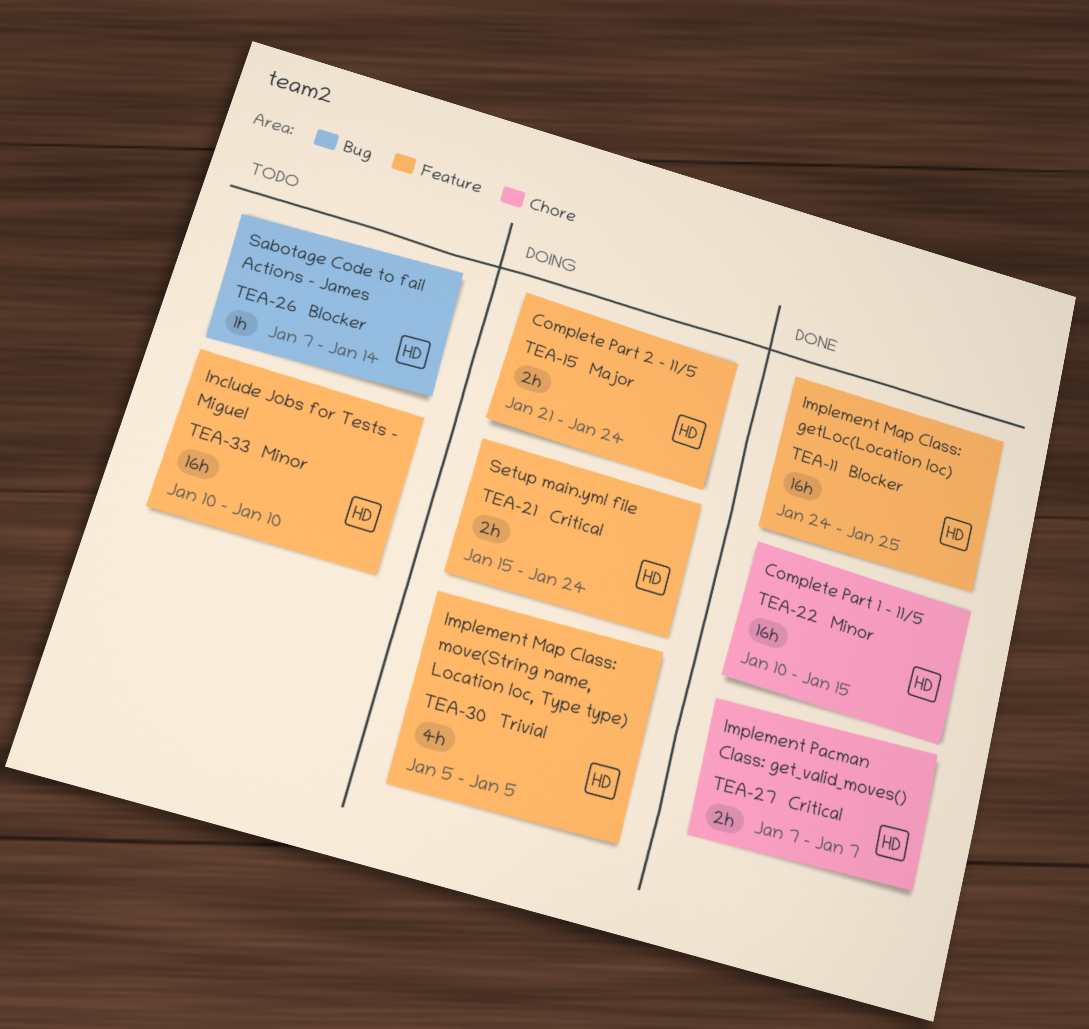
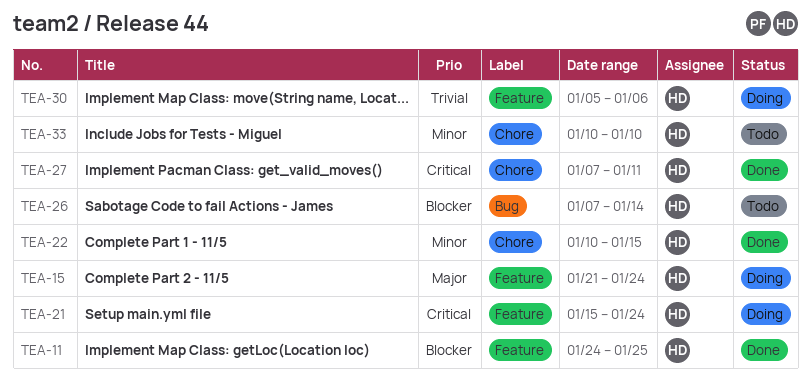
TEA-27, due: Jan 7 -> Jan 11
TEA-30, due: Jan 5 -> Jan 6
TEA-33, label: Feature -> Chore

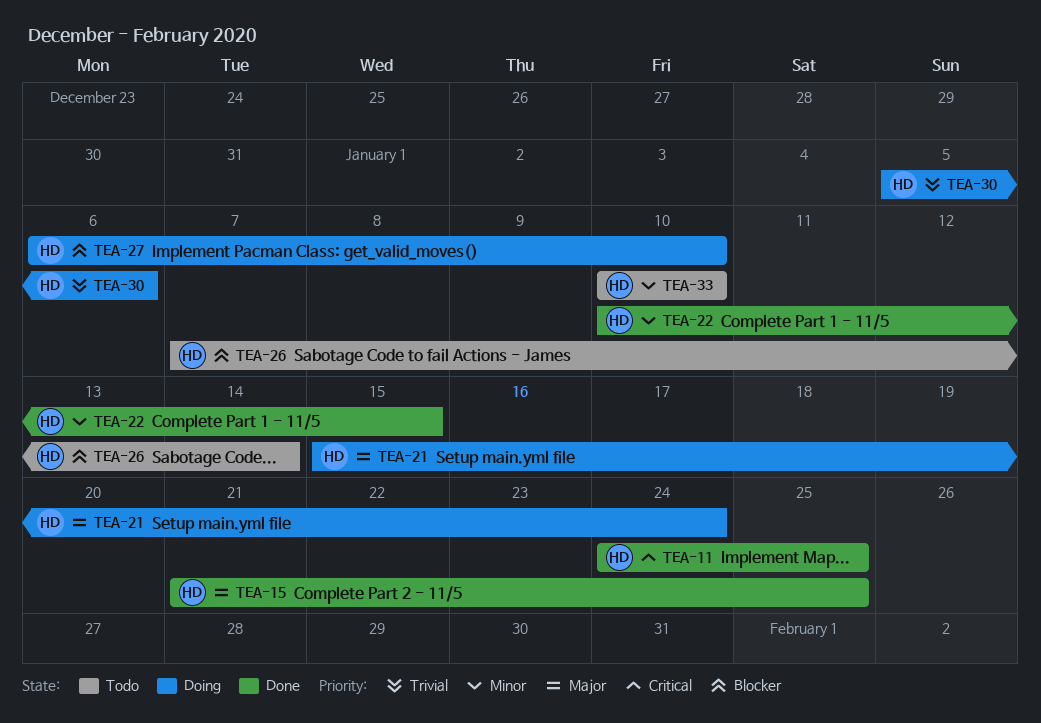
TEA-11, priority: Blocker -> Critical
TEA-15, status: Doing -> Done
TEA-15, due: Jan 24 -> Jan 25
TEA-21, priority: Critical -> Major
TEA-27, status: Done -> Doing
TEA-27, priority: Critical -> Blocker
TEA-27, start: Jan 7 -> Jan 6
TEA-27, due: Jan 11 -> Jan 10

